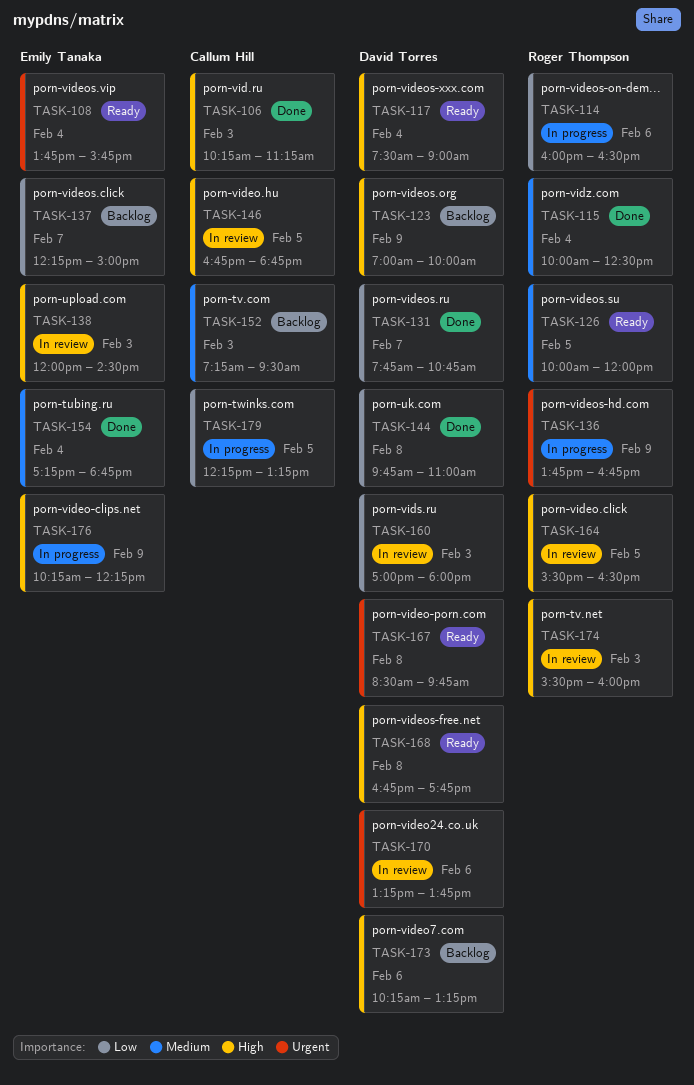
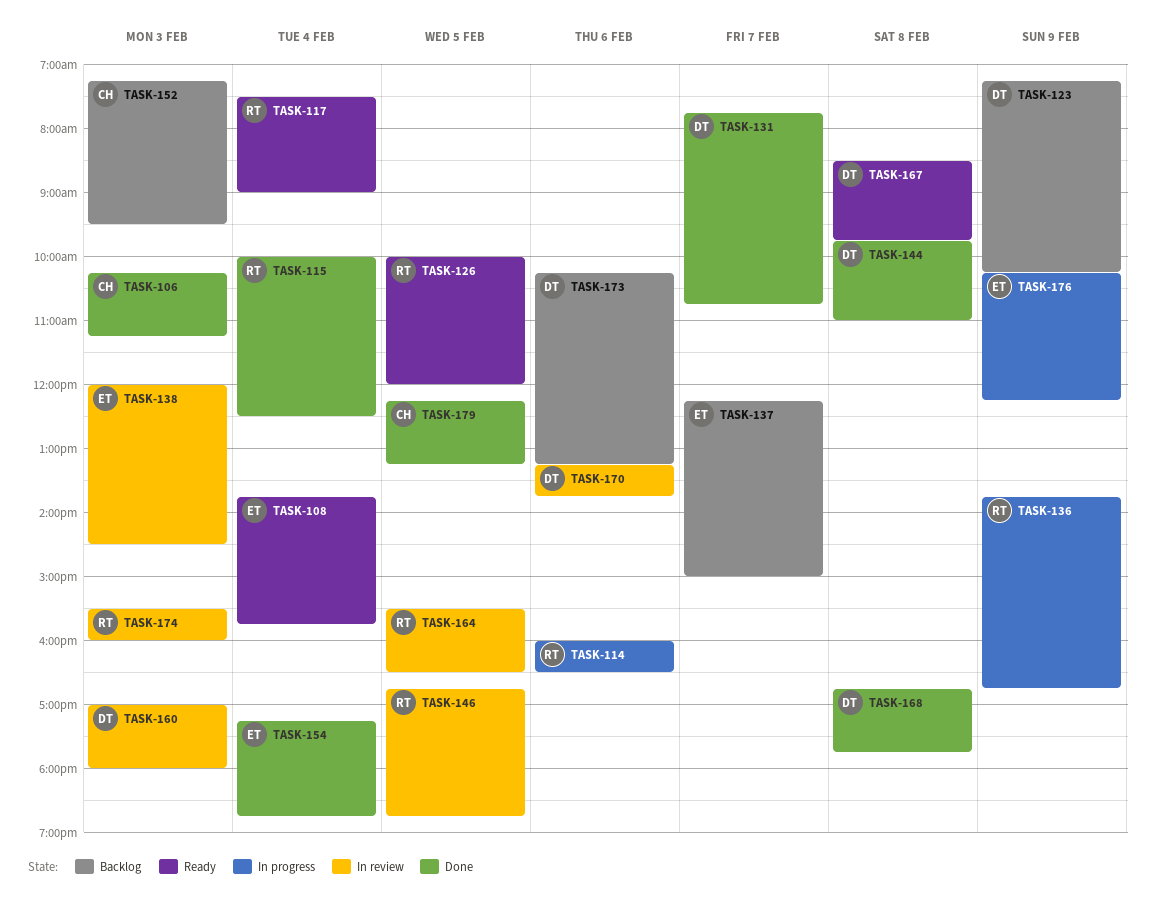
TASK-117, owner: David Torres -> Roger Thompson
TASK-123, begins: 07:00 -> 07:15
TASK-123, ends: 10:00 -> 10:15
TASK-146, owner: Callum Hill -> Roger Thompson
TASK-168, status: Ready -> Done
TASK-179, status: In progress -> Done

